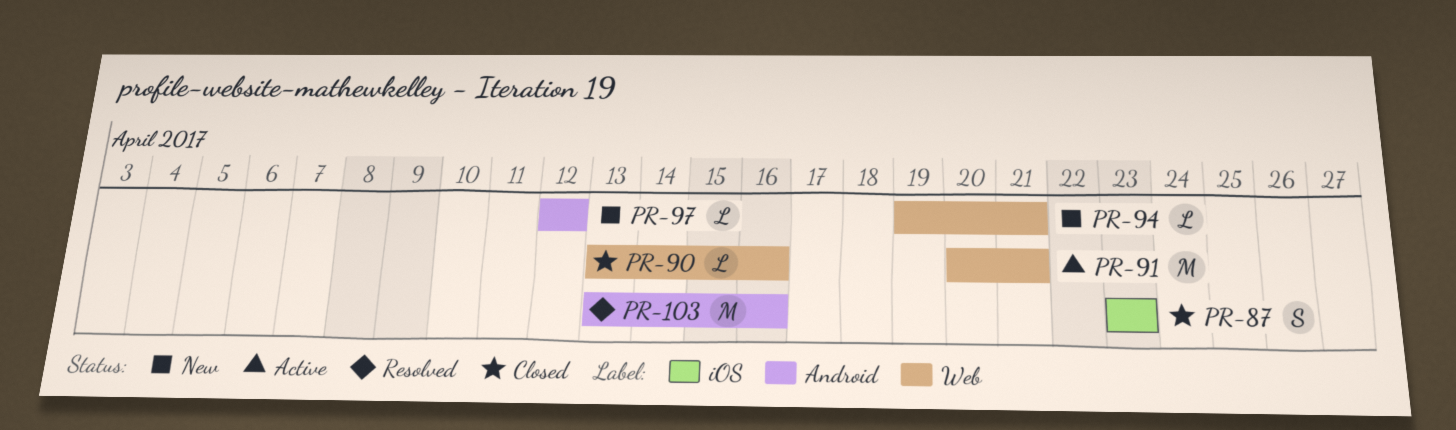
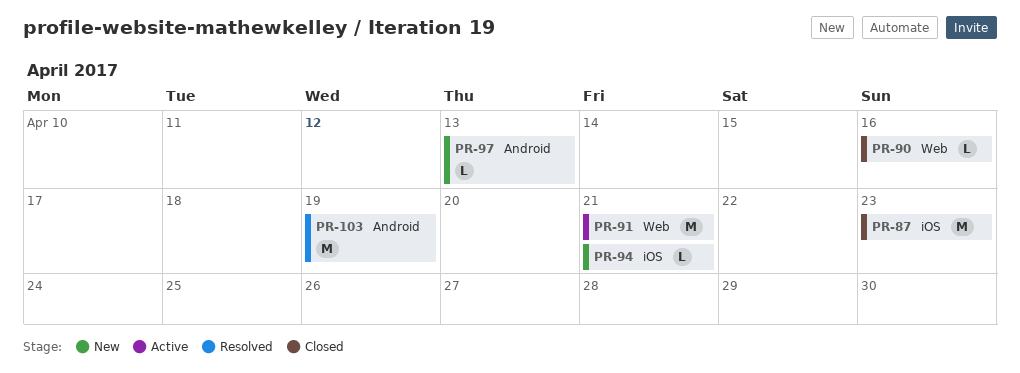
PR-87, estimate: S -> M
PR-94, label: Web -> iOS
PR-97, due: Apr 12 -> Apr 13
PR-103, due: Apr 16 -> Apr 19

